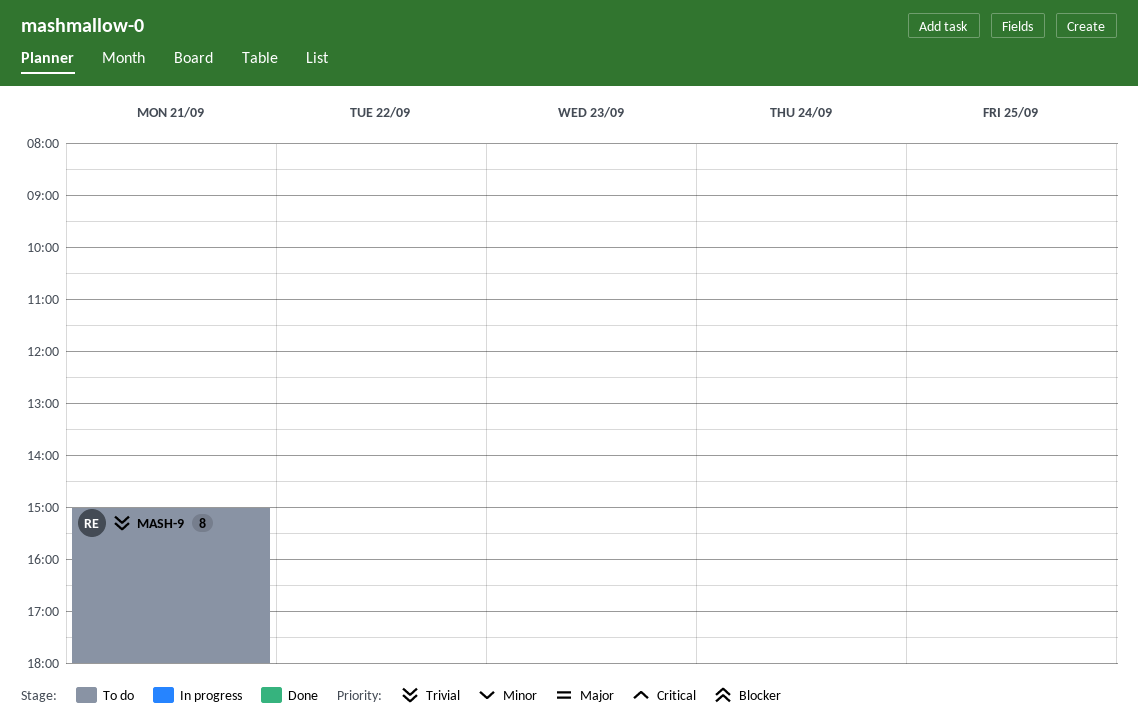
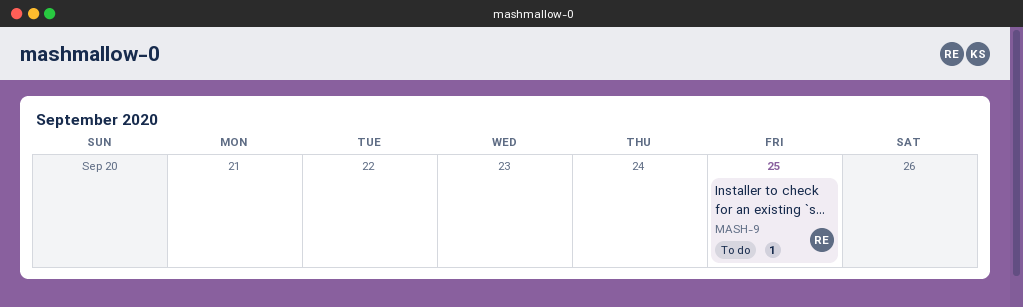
MASH-9, estimate: 8 -> 1
MASH-9, day: Sep 21 -> Sep 25

